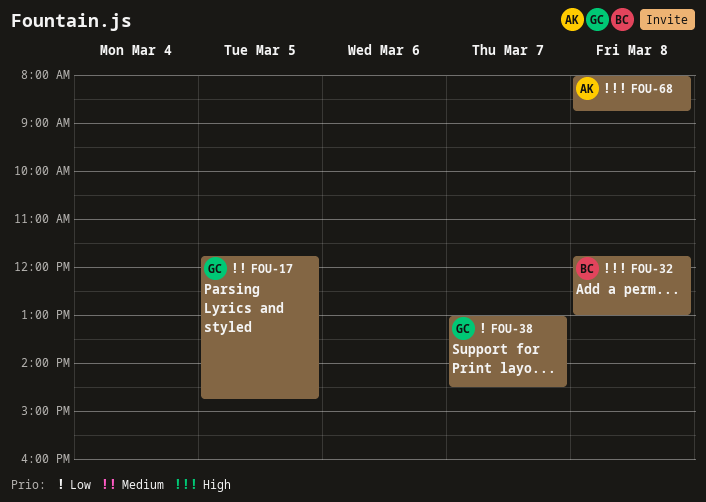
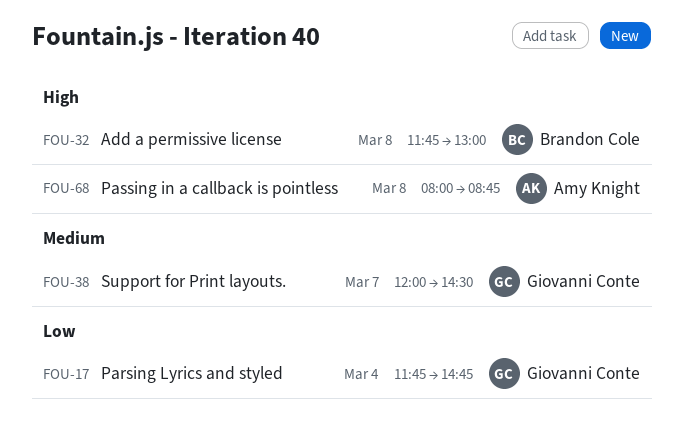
FOU-17, priority: Medium -> Low
FOU-17, day: Mar 5 -> Mar 4
FOU-38, priority: Low -> Medium
FOU-38, begins: 13:00 -> 12:00

